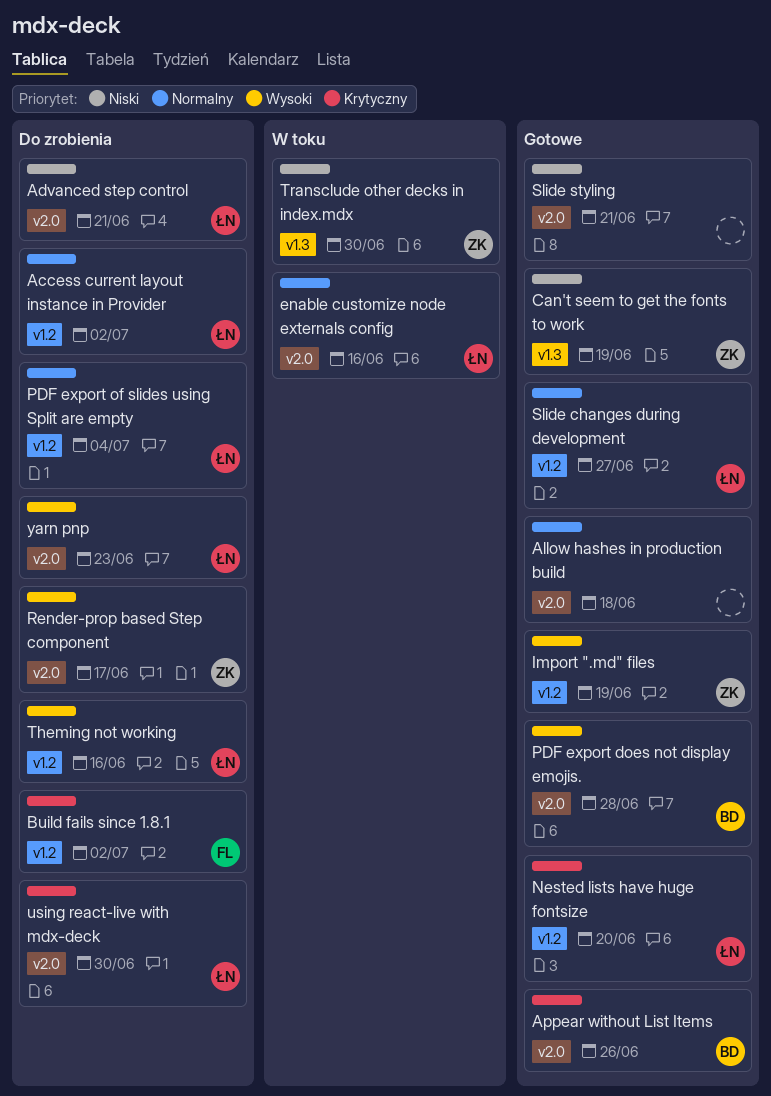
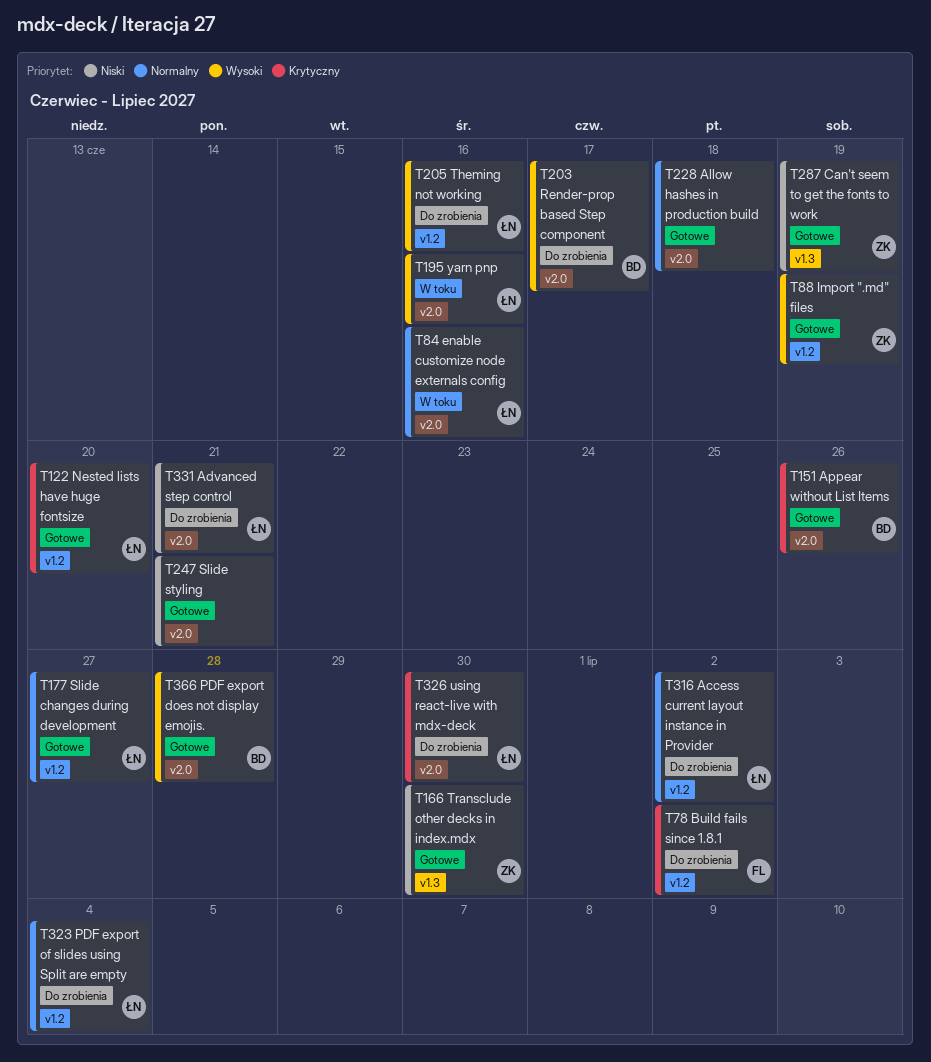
Render-prop based Step component, owner: ZK -> BD
Transclude other decks in index.mdx, status: W toku -> Gotowe
yarn pnp, status: Do zrobienia -> W toku
yarn pnp, due: Jun 23 -> Jun 16

